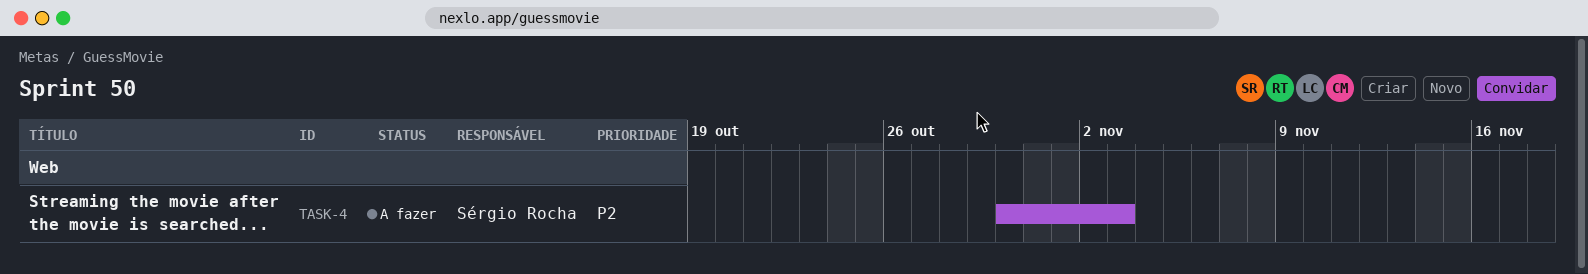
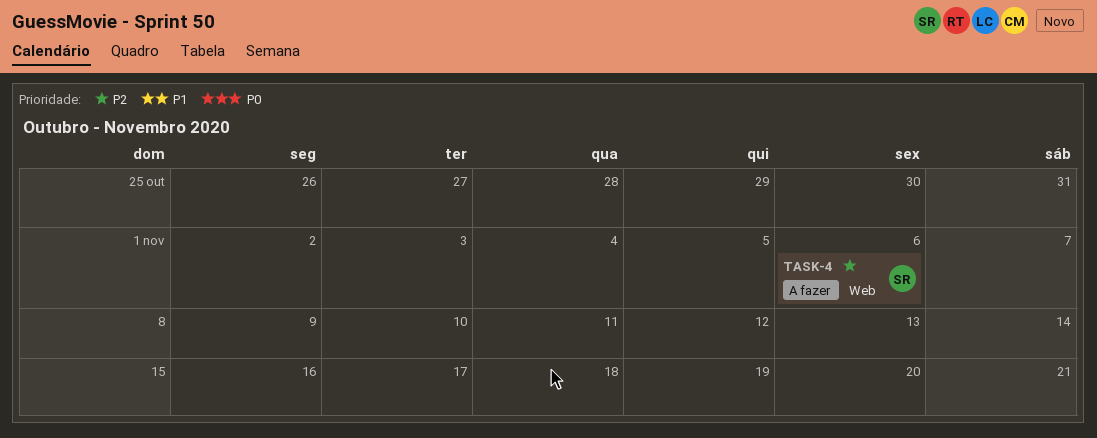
TASK-4, due: Nov 3 -> Nov 6

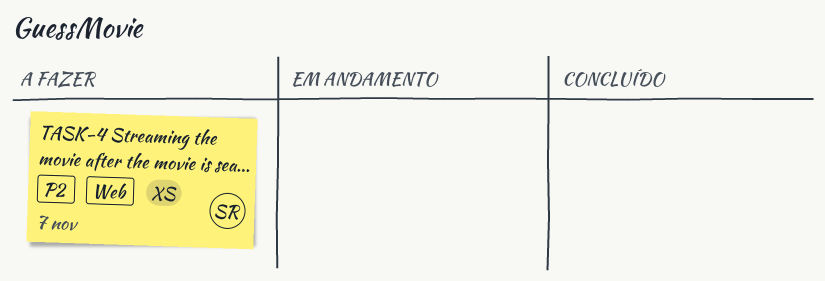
TASK-4, due: Nov 6 -> Nov 7

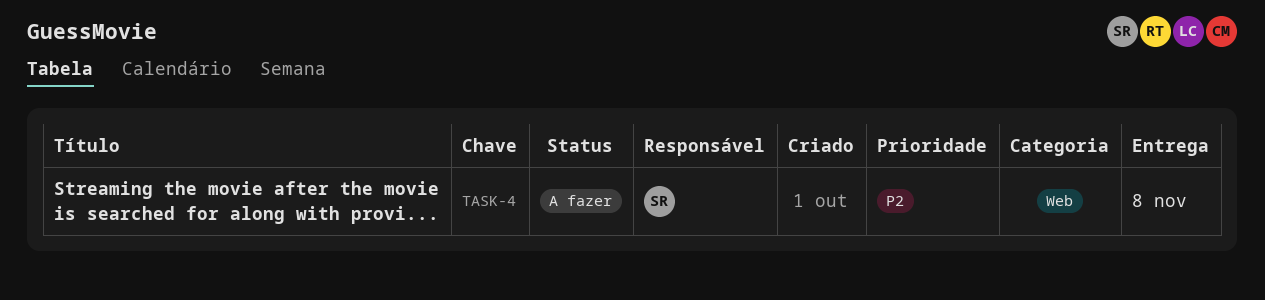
TASK-4, due: Nov 7 -> Nov 8

